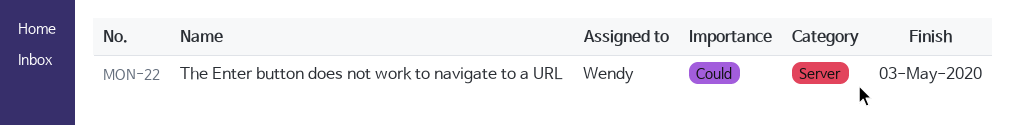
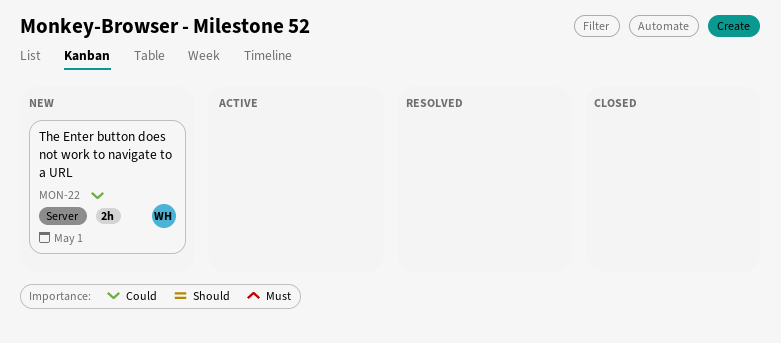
MON-22, due: May 3 -> May 1

